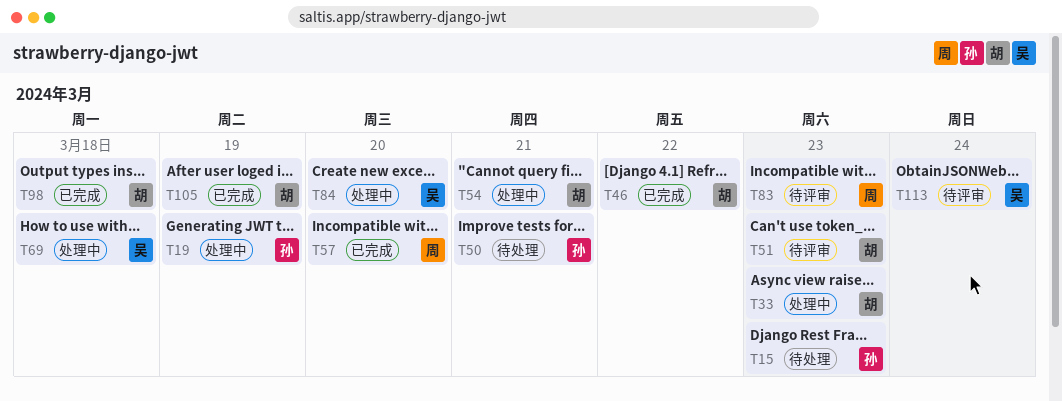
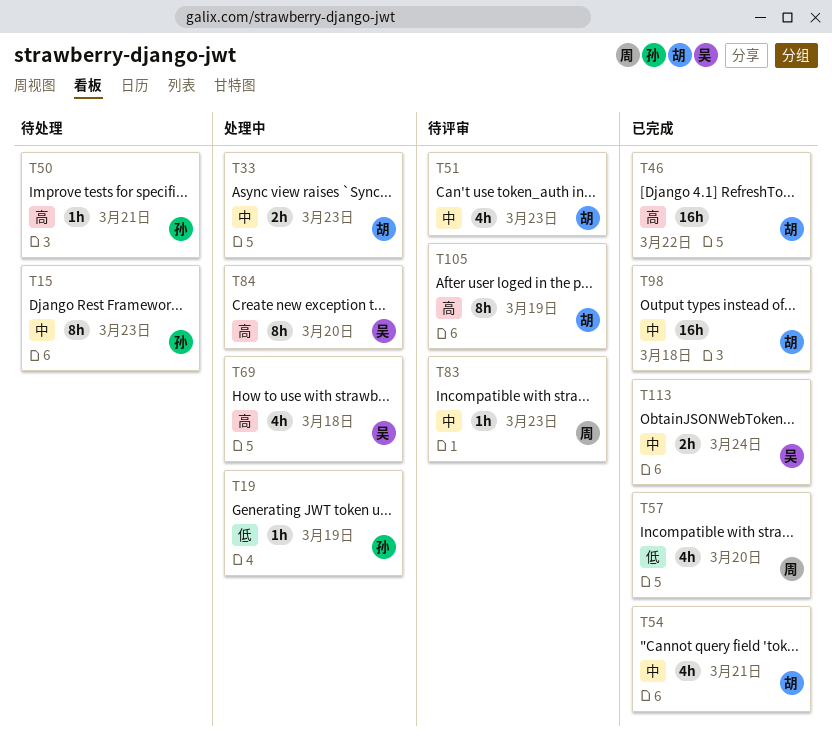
T54, status: 处理中 -> 已完成
T105, status: 已完成 -> 待评审
T113, status: 待评审 -> 已完成

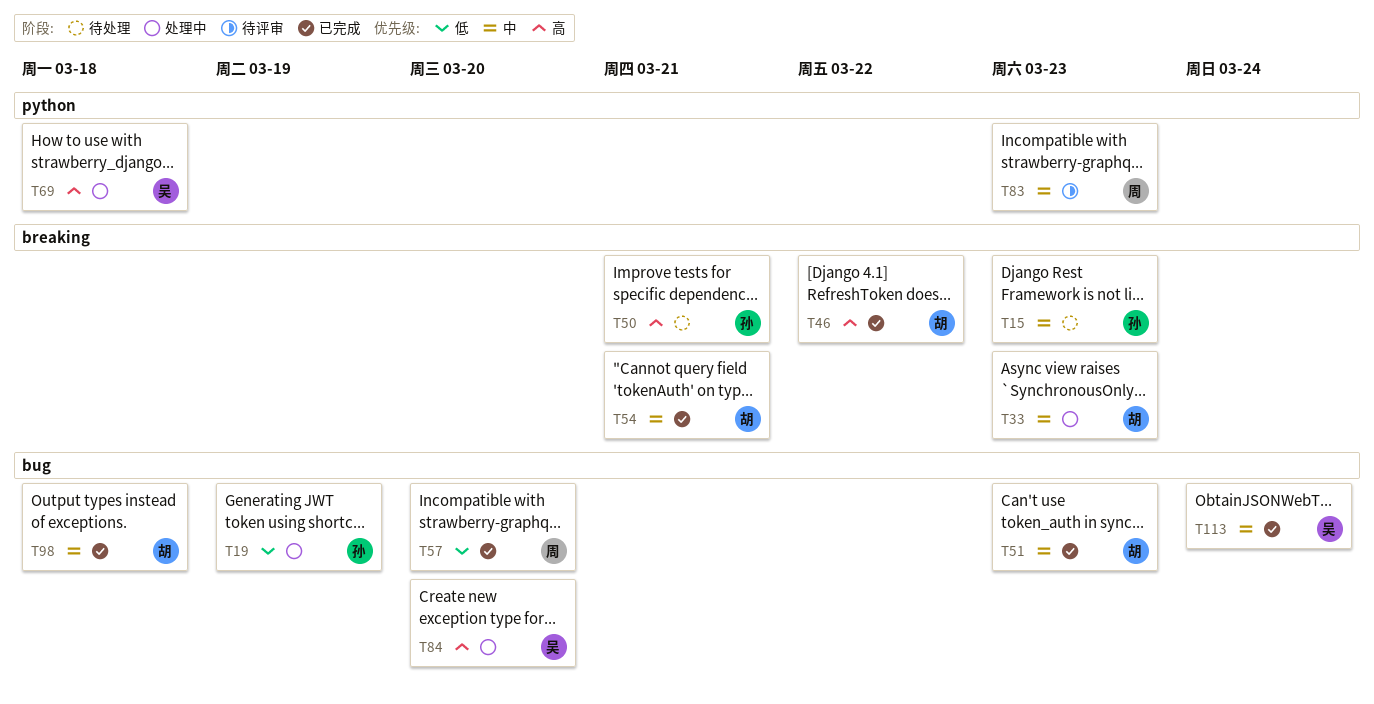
T51, status: 待评审 -> 已完成
T105: present -> none

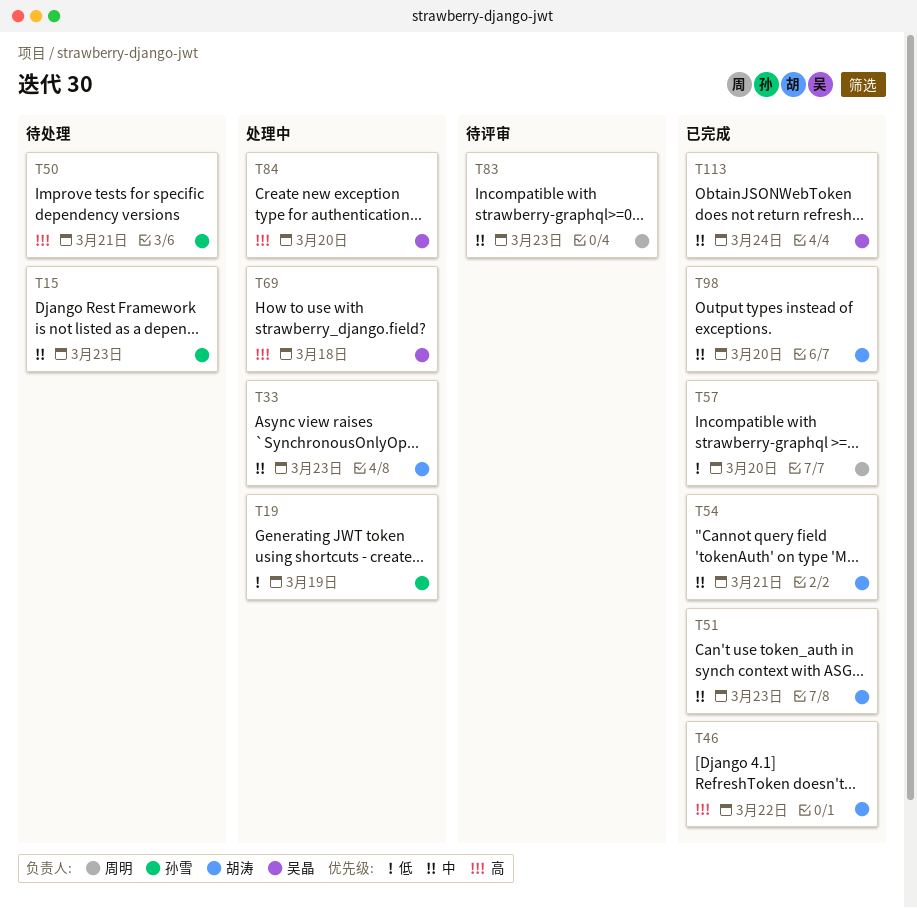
T98, due: Mar 18 -> Mar 20

